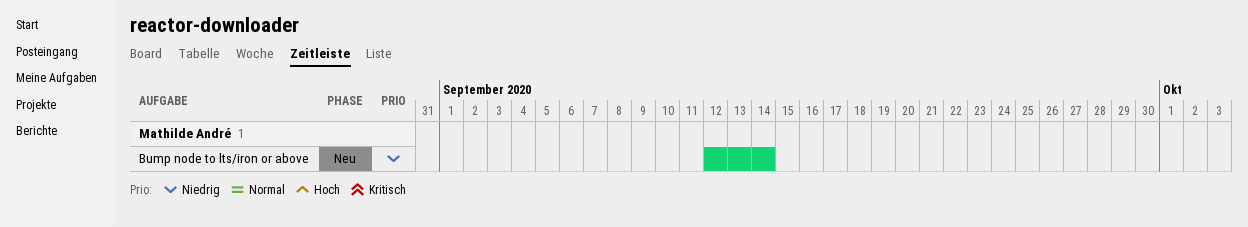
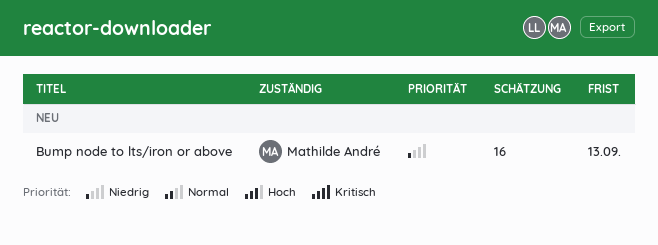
Bump node to lts/iron or above, due: Sep 14 -> Sep 13

